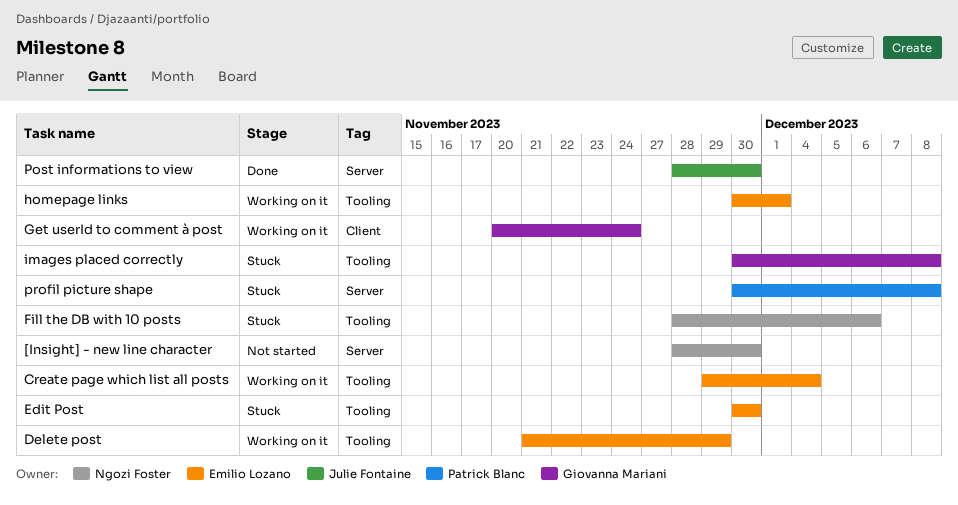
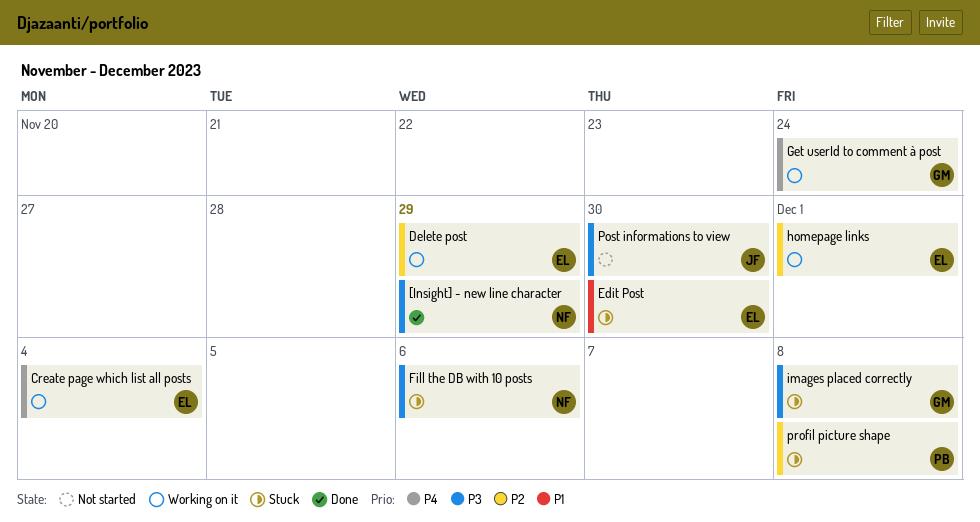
[Insight] - new line character, status: Not started -> Done
[Insight] - new line character, due: Nov 30 -> Nov 29
Post informations to view, status: Done -> Not started

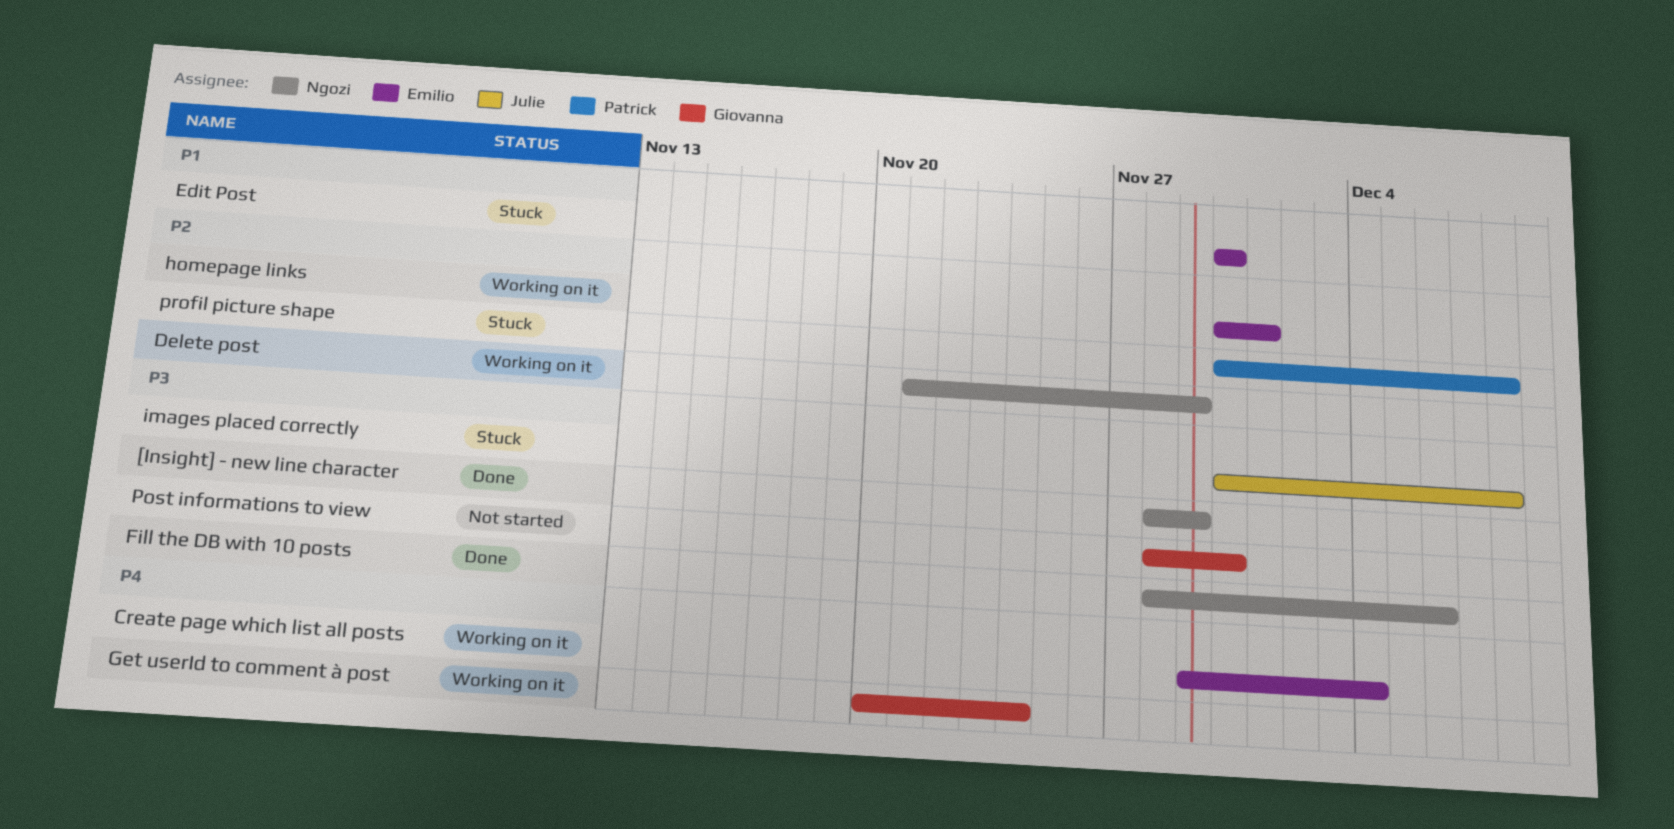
Delete post, owner: Emilio -> Ngozi
Fill the DB with 10 posts, status: Stuck -> Done
images placed correctly, owner: Giovanna -> Julie
Post informations to view, owner: Julie -> Giovanna

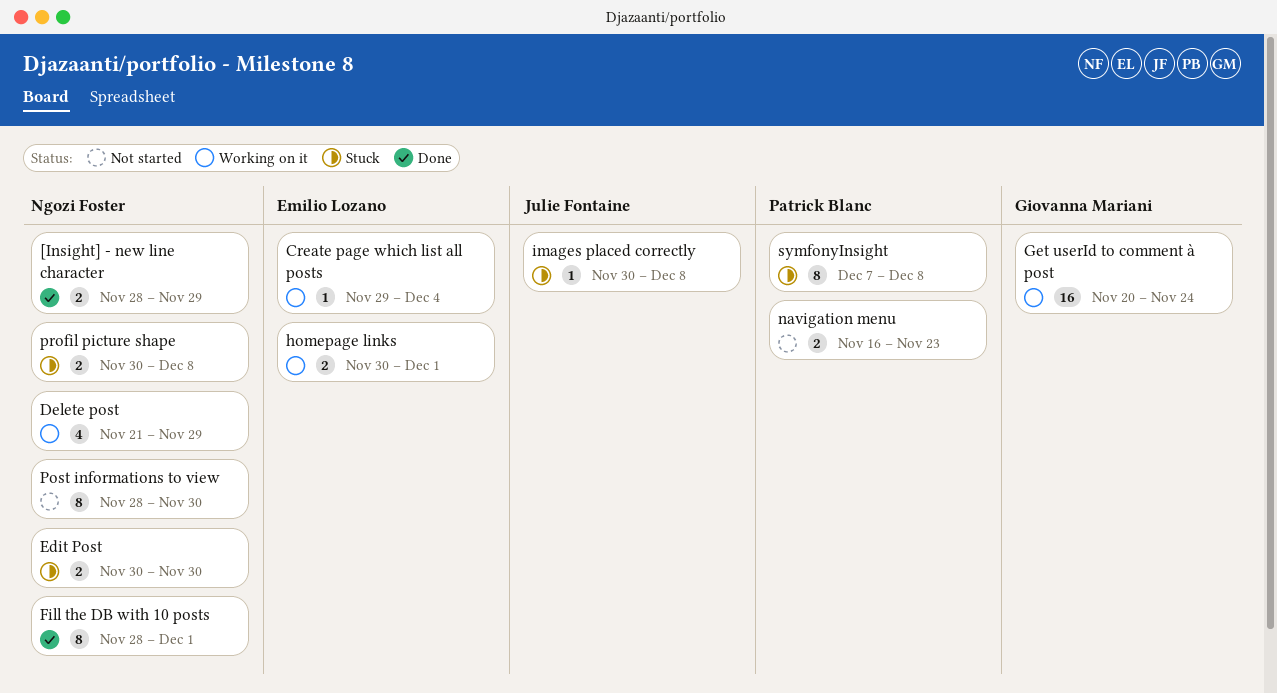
Edit Post, owner: Emilio Lozano -> Ngozi Foster
Fill the DB with 10 posts, due: Dec 6 -> Dec 1
navigation menu: none -> present
Post informations to view, owner: Giovanna Mariani -> Ngozi Foster
profil picture shape, owner: Patrick Blanc -> Ngozi Foster
symfonyInsight: none -> present

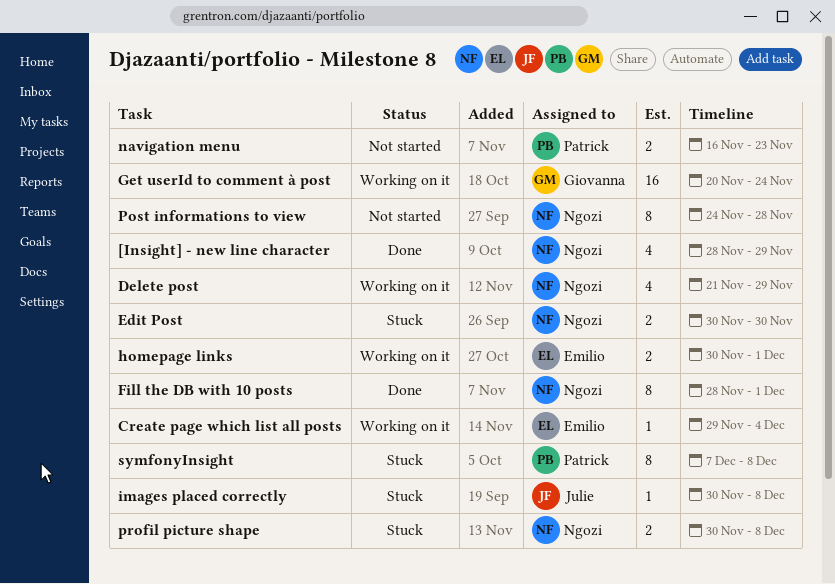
[Insight] - new line character, estimate: 2 -> 4
Post informations to view, start: Nov 28 -> Nov 24
Post informations to view, due: Nov 30 -> Nov 28

